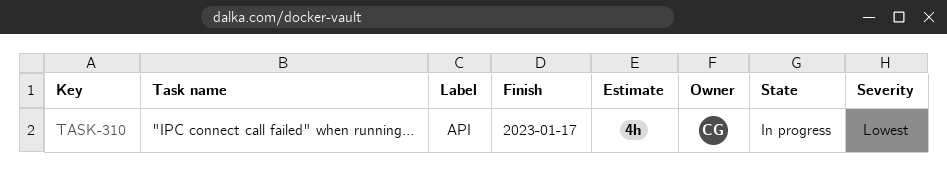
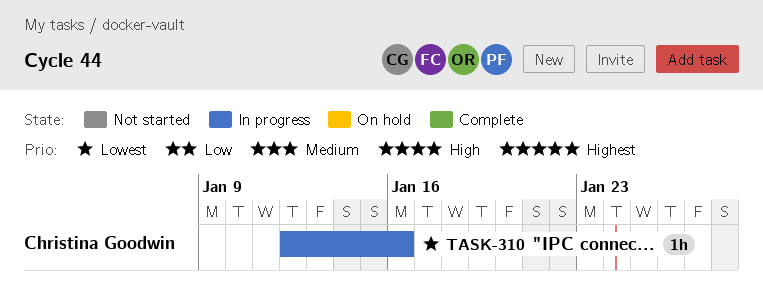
TASK-310, estimate: 4h -> 1h
TASK-310, due: Jan 17 -> Jan 16

